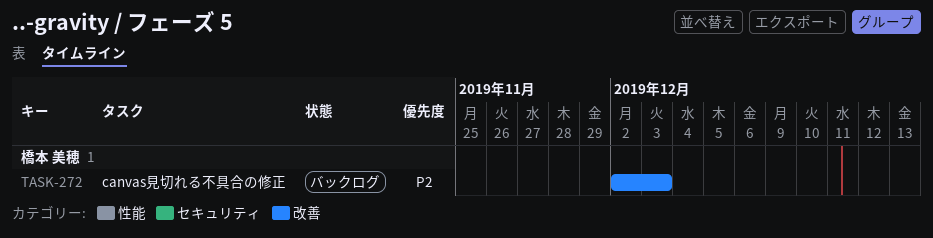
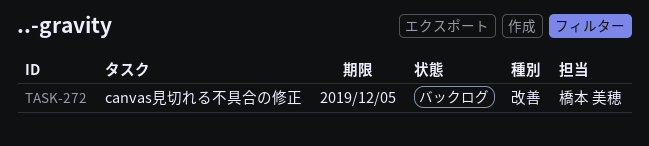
TASK-272, due: Dec 3 -> Dec 5

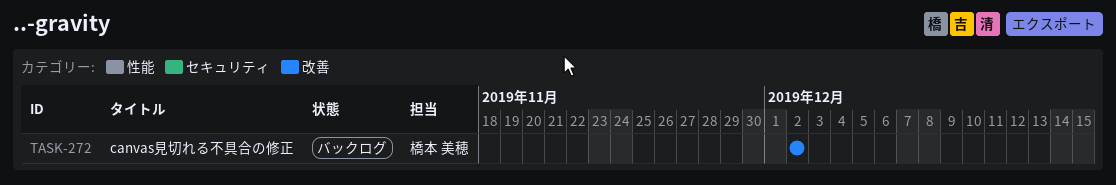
TASK-272, due: Dec 5 -> Dec 2

